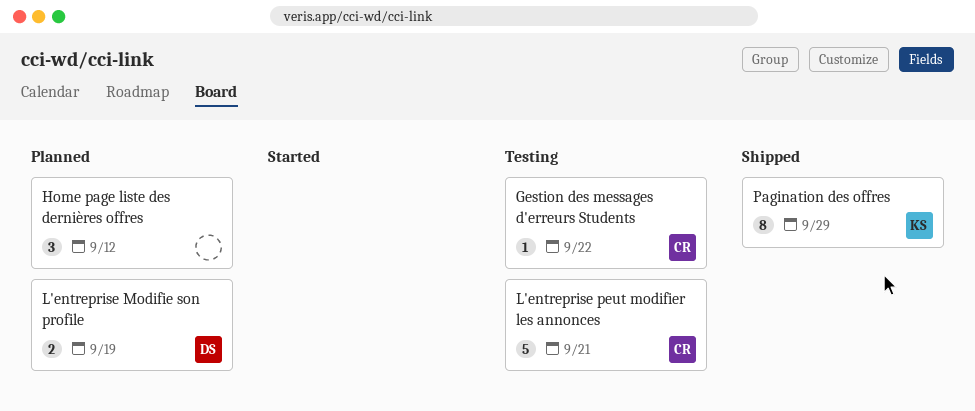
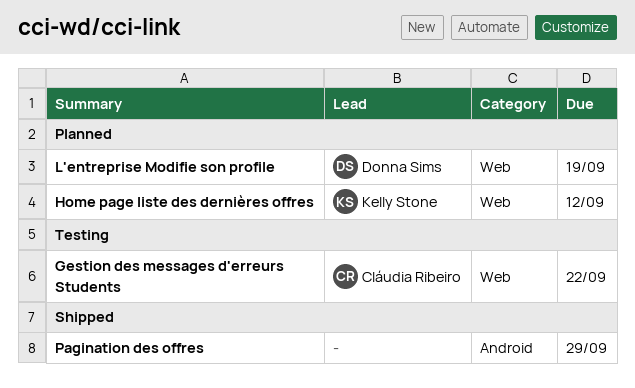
Home page liste des dernières offres, owner: none -> Kelly Stone
L'entreprise peut modifier les annonces: present -> none
Pagination des offres, owner: Kelly Stone -> none

